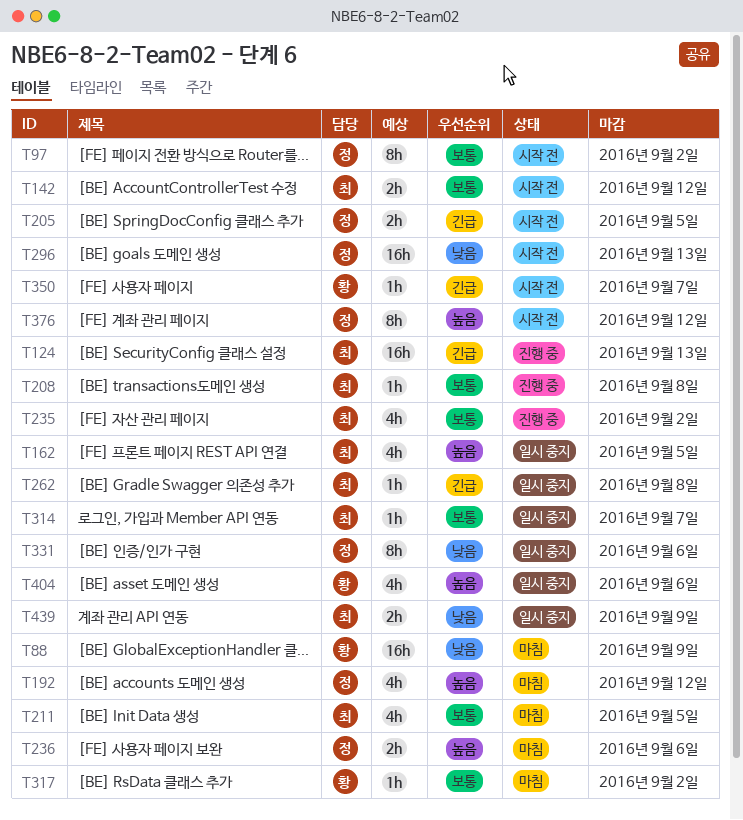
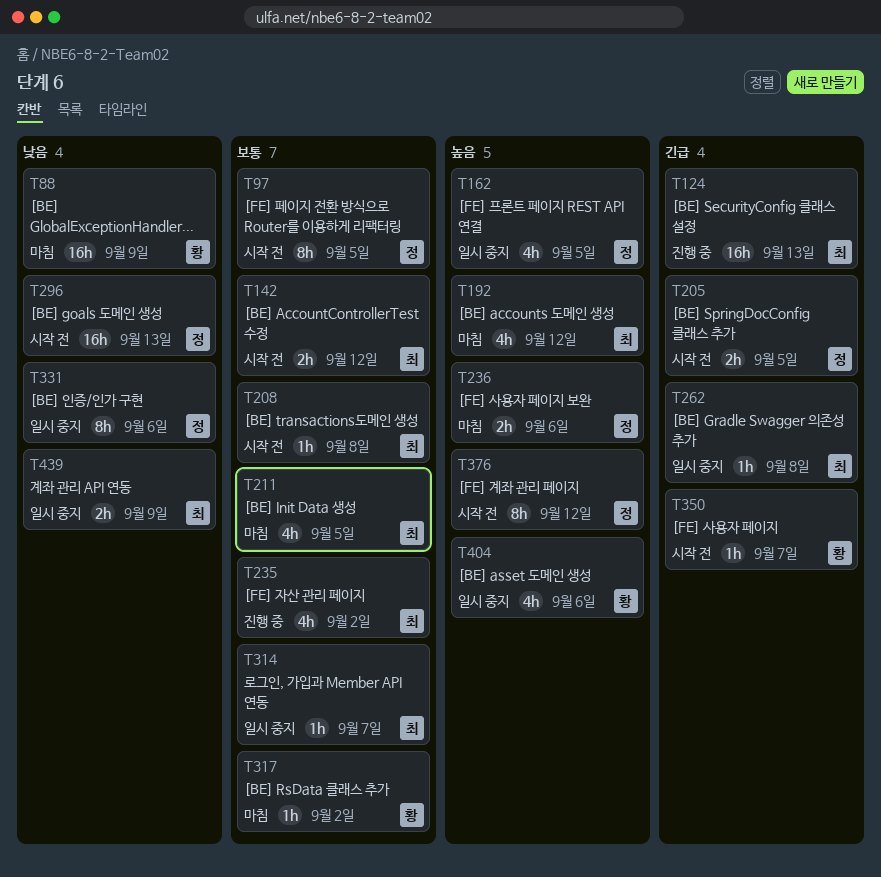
T97, due: Sep 2 -> Sep 5
T162, owner: 최 -> 정
T192, owner: 정 -> 최
T208, status: 진행 중 -> 시작 전

